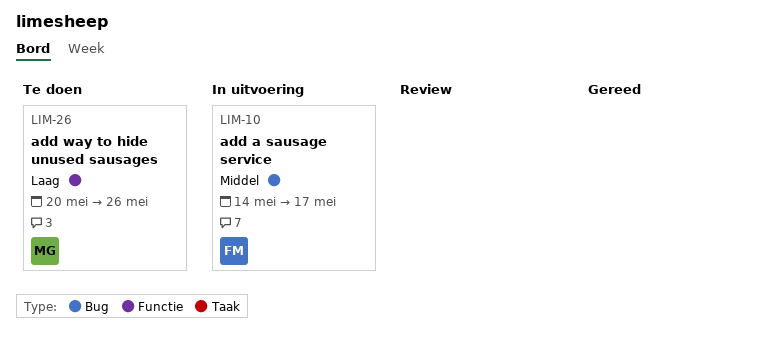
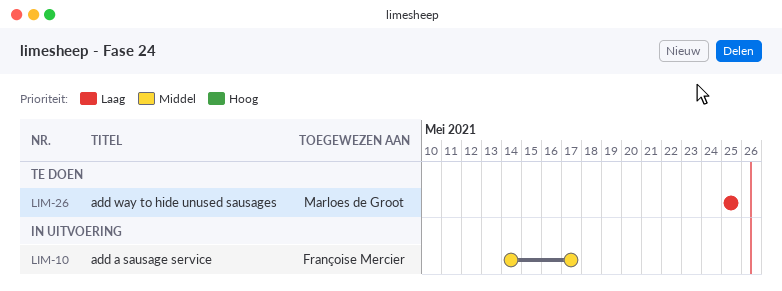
LIM-26, start: May 20 -> May 25
LIM-26, due: May 26 -> May 25

